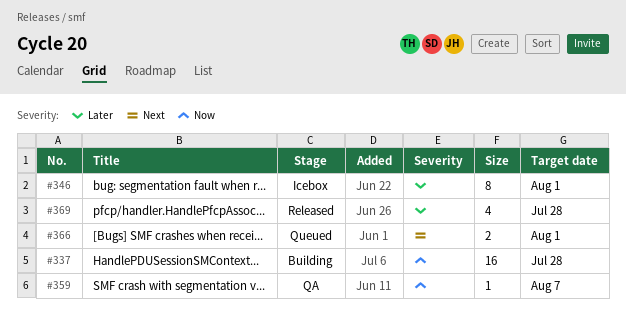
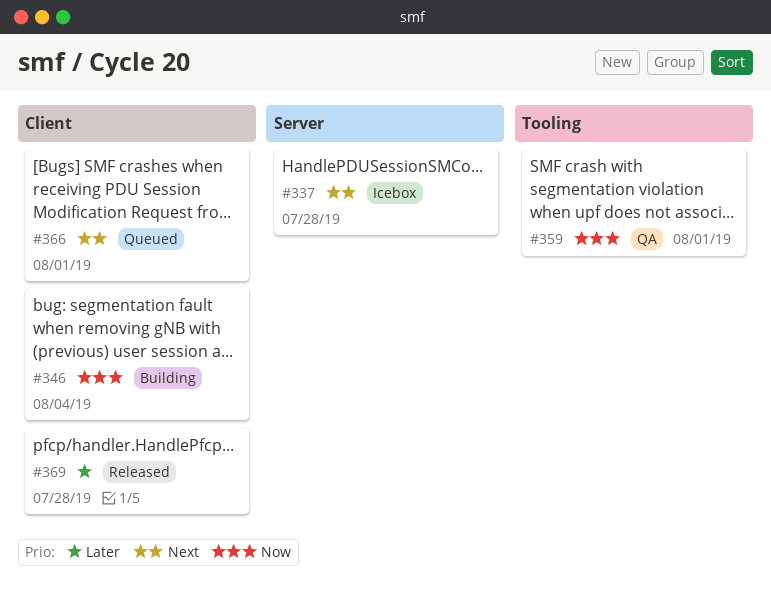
#337, status: Building -> Icebox
#337, priority: Now -> Next
#346, status: Icebox -> Building
#346, priority: Later -> Now
#346, due: Aug 1 -> Aug 4
#359, due: Aug 7 -> Aug 1

